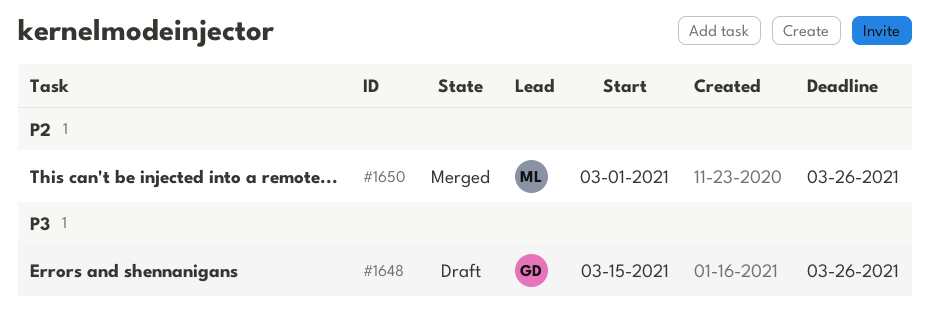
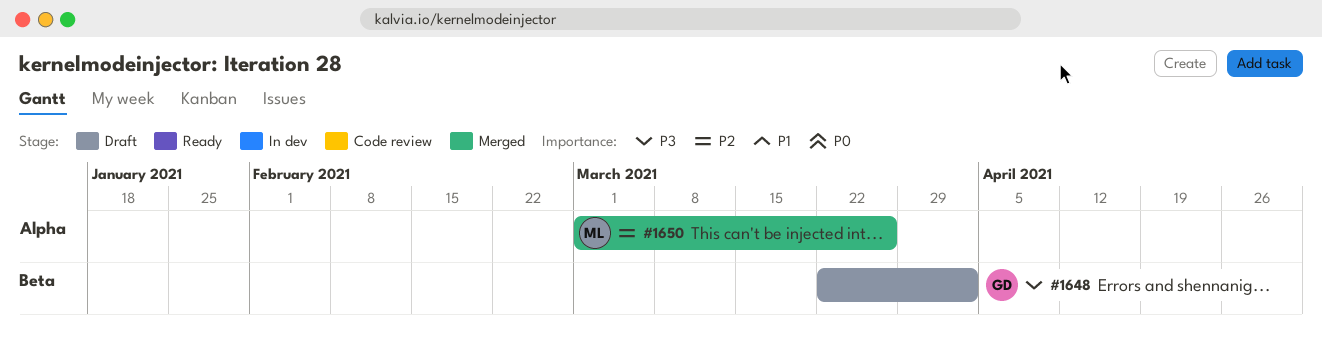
#1648, start: Mar 15 -> Mar 22
#1648, due: Mar 26 -> Apr 2

